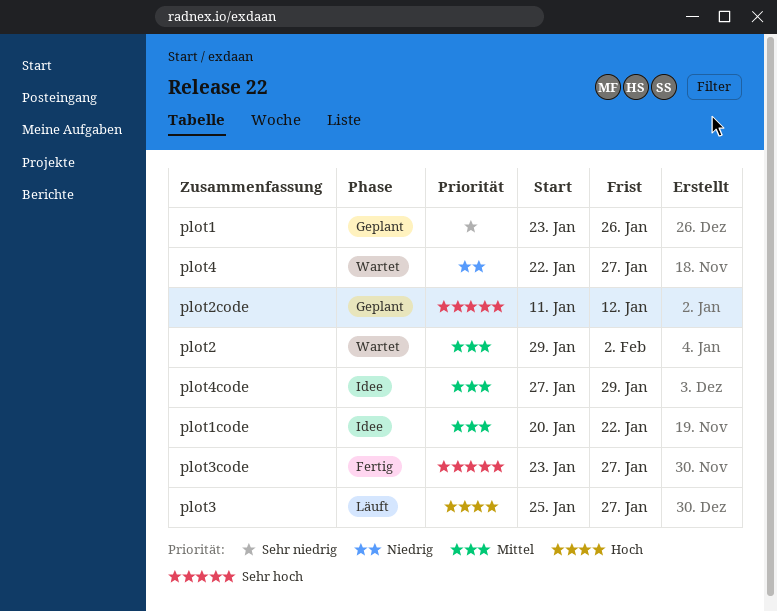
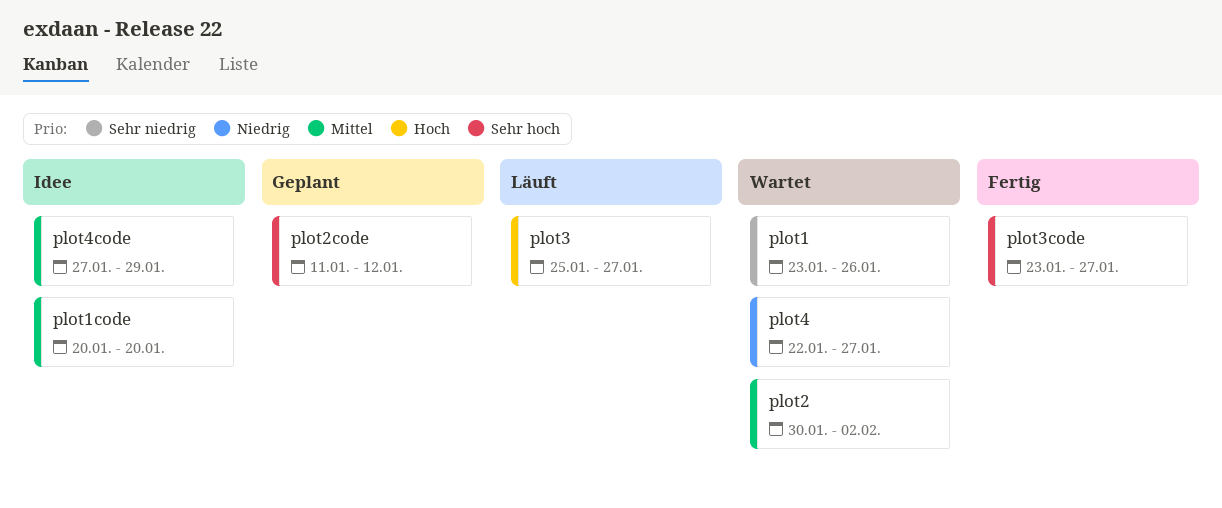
plot1, status: Geplant -> Wartet
plot1code, due: Jan 22 -> Jan 20
plot2, start: Jan 29 -> Jan 30

